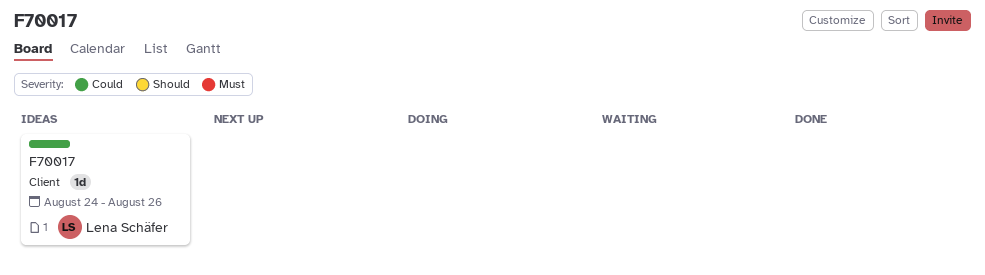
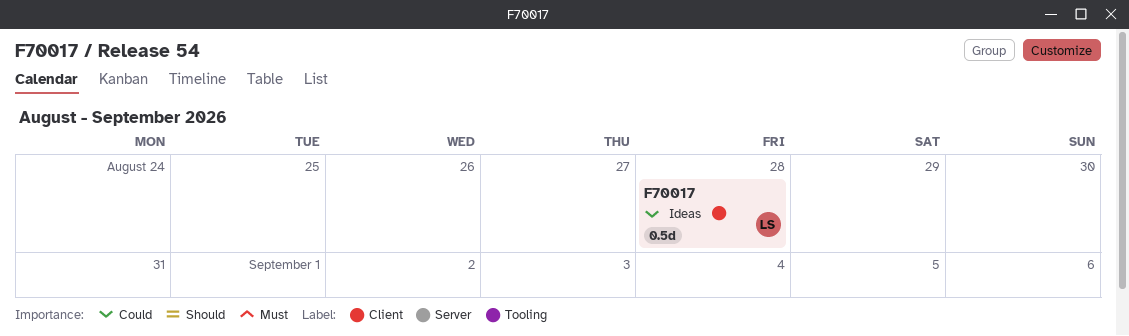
F70017, estimate: 1d -> 0.5d
F70017, due: Aug 26 -> Aug 28

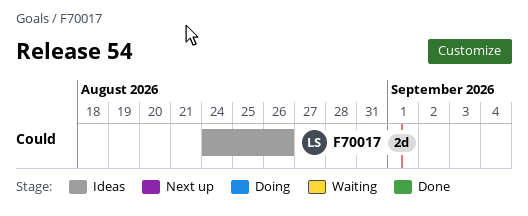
F70017, estimate: 0.5d -> 2d
F70017, due: Aug 28 -> Aug 26

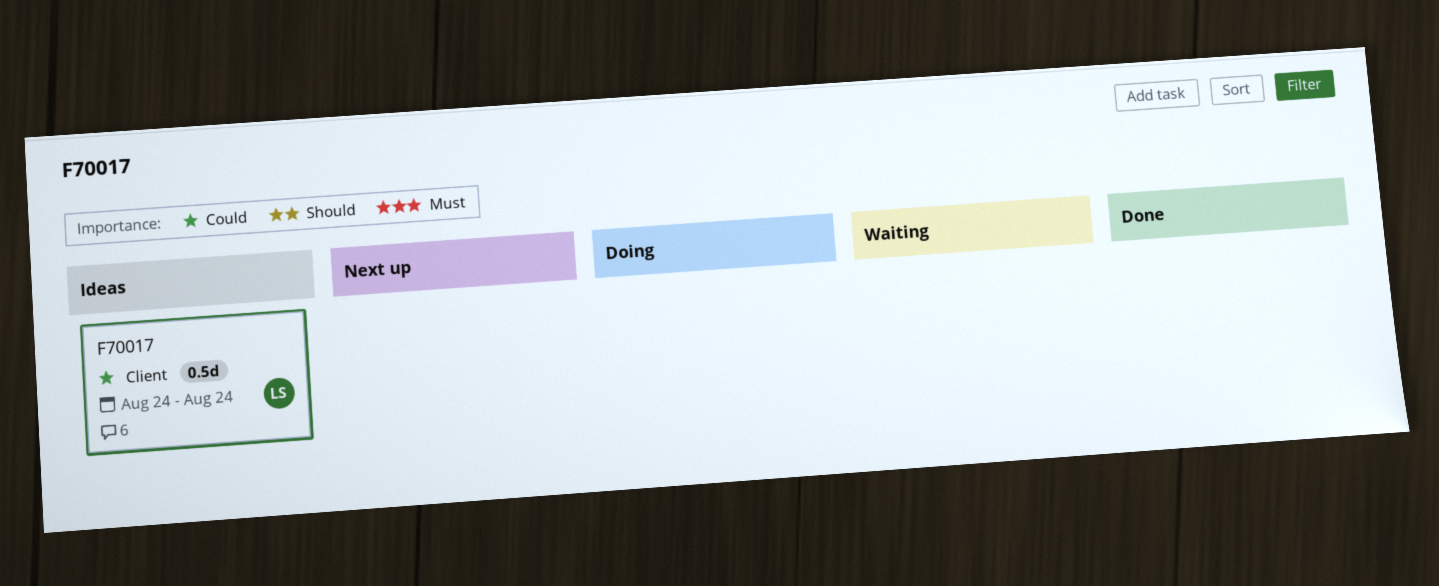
F70017, estimate: 2d -> 0.5d
F70017, due: Aug 26 -> Aug 24

